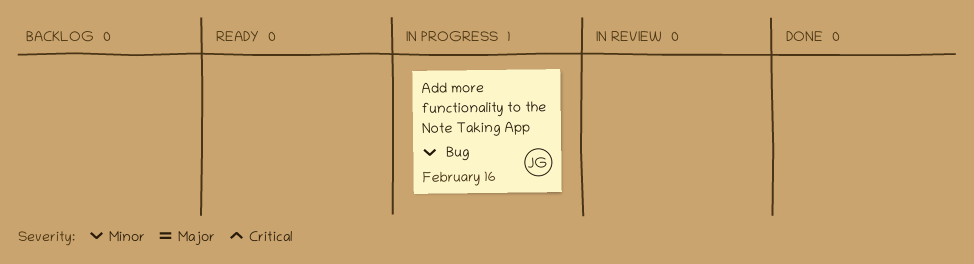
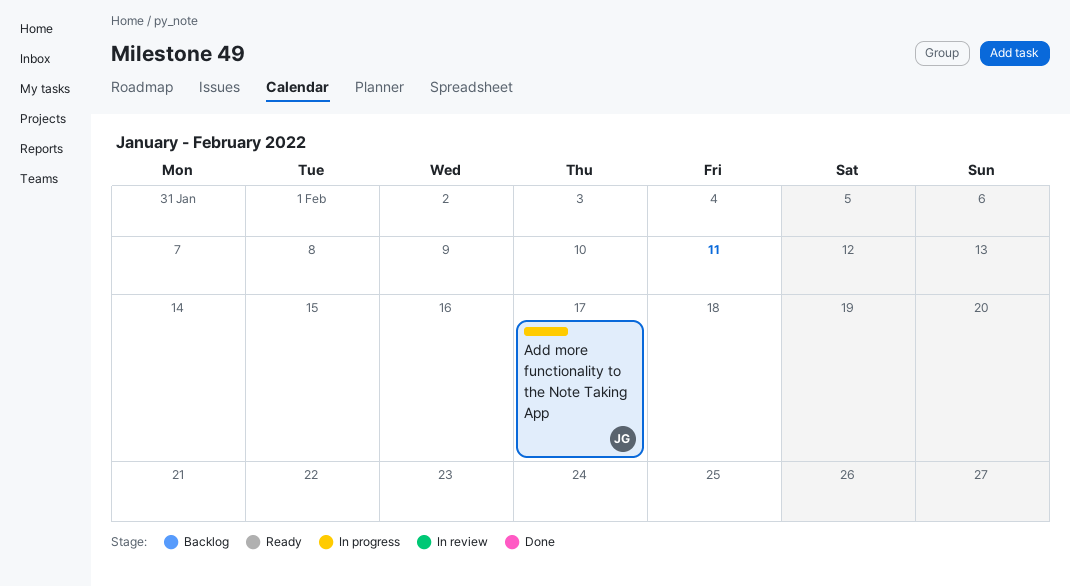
Add more functionality to the Note Taking App, due: Feb 16 -> Feb 17

